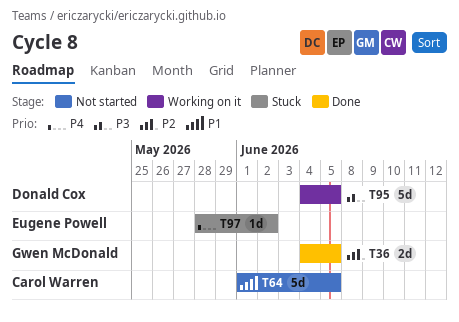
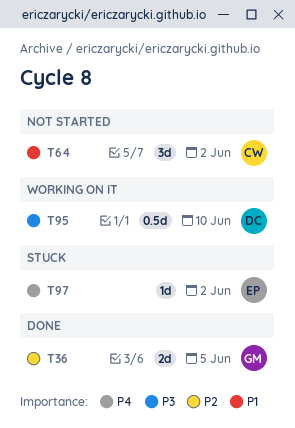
T64, estimate: 5d -> 3d
T64, due: Jun 5 -> Jun 2
T95, estimate: 5d -> 0.5d
T95, due: Jun 5 -> Jun 10

